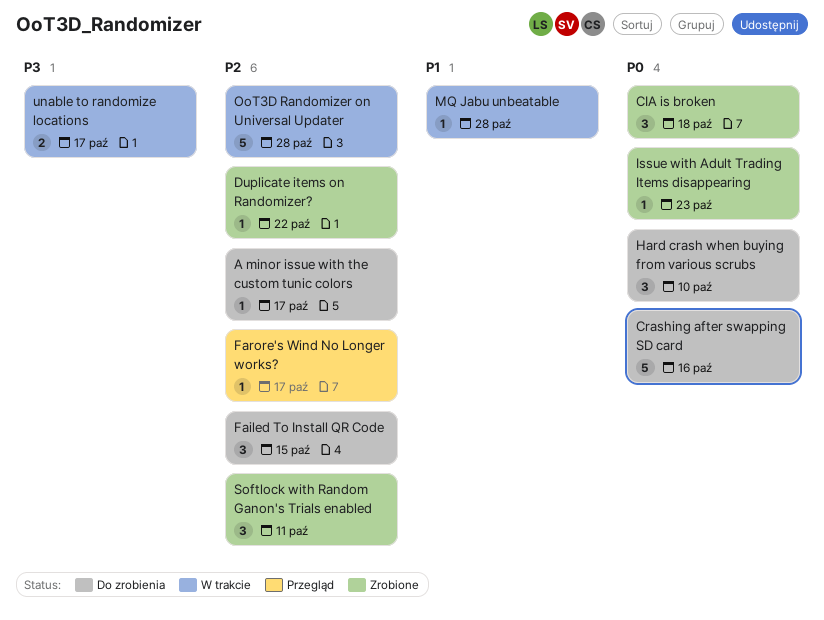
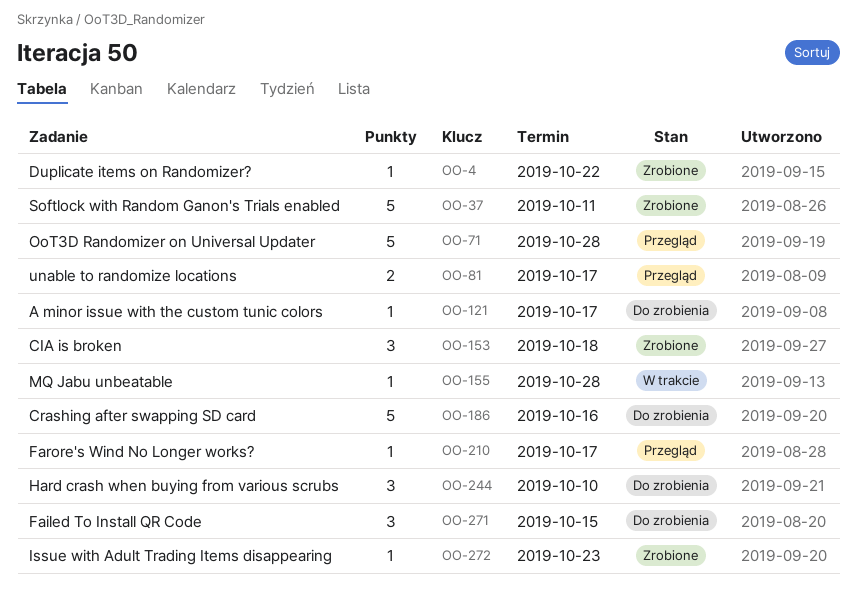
OoT3D Randomizer on Universal Updater, status: W trakcie -> Przegląd
Softlock with Random Ganon's Trials enabled, estimate: 3 -> 5
unable to randomize locations, status: W trakcie -> Przegląd

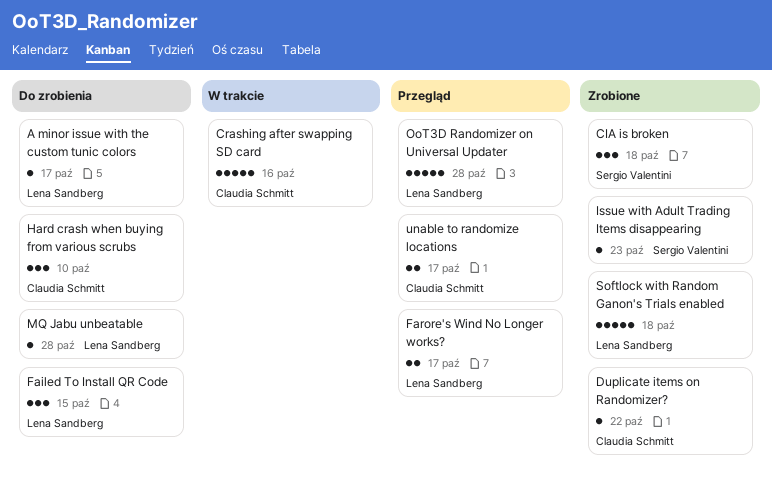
Crashing after swapping SD card, status: Do zrobienia -> W trakcie
Farore's Wind No Longer works?, estimate: 1 -> 2
MQ Jabu unbeatable, status: W trakcie -> Do zrobienia
Softlock with Random Ganon's Trials enabled, due: Oct 11 -> Oct 18

